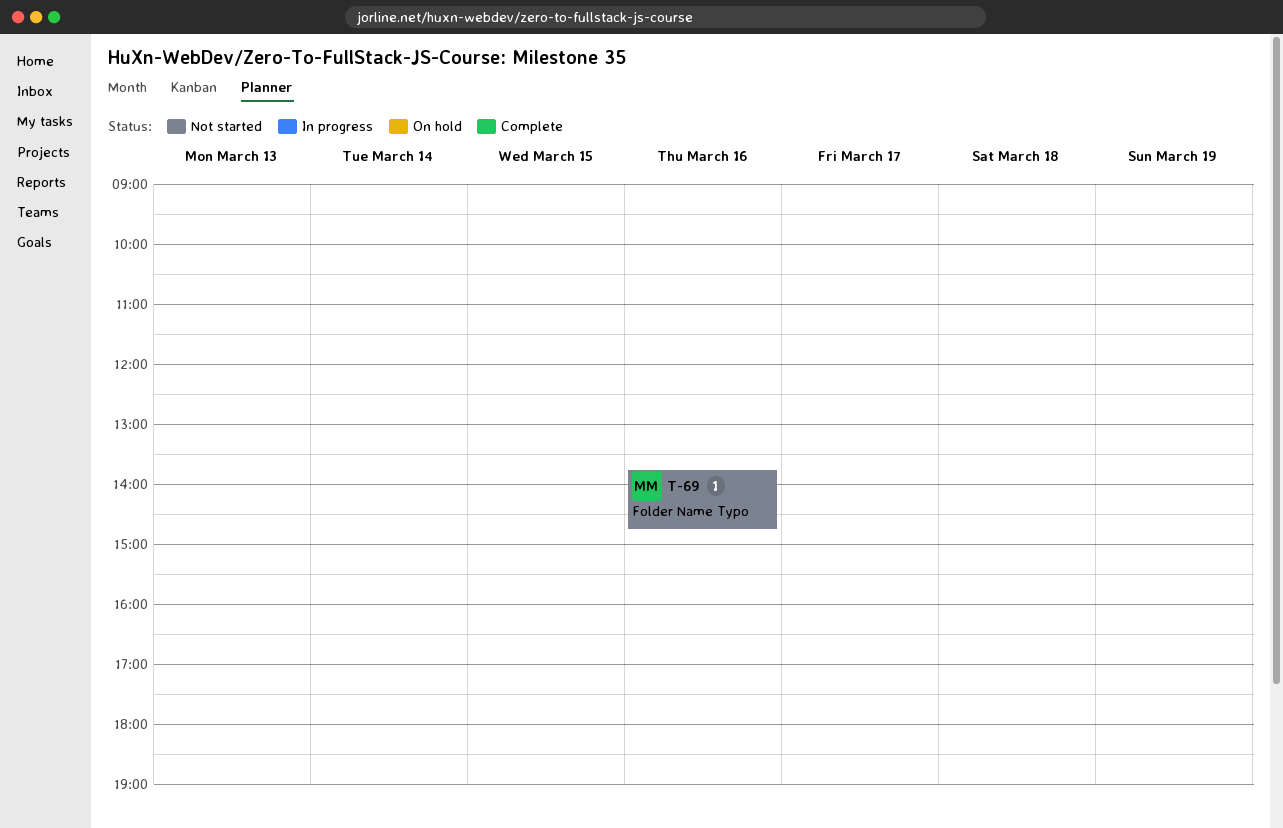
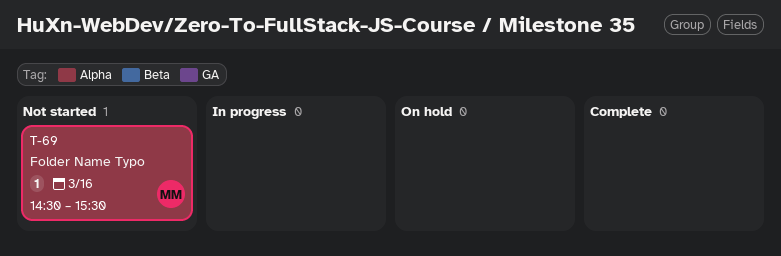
T-69, begins: 13:45 -> 14:30
T-69, ends: 14:45 -> 15:30

